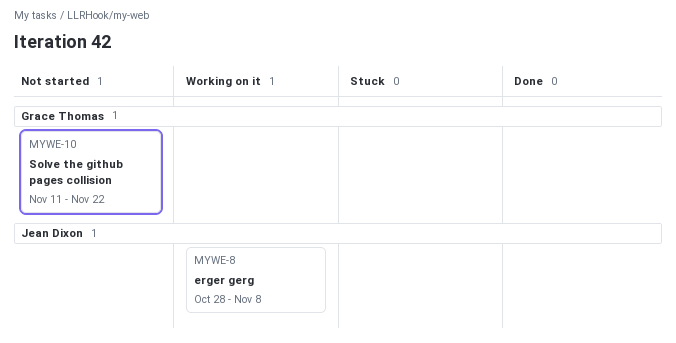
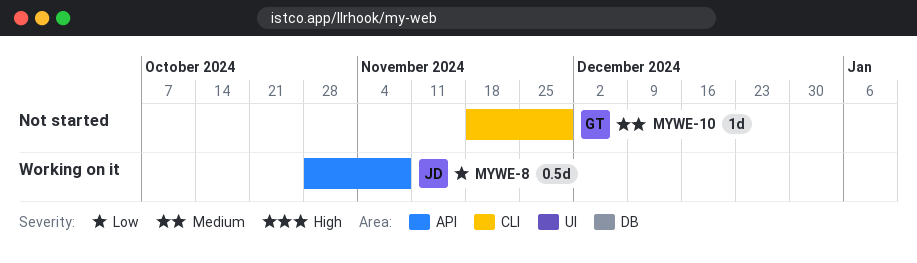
MYWE-10, start: Nov 11 -> Nov 18
MYWE-10, due: Nov 22 -> Nov 29

